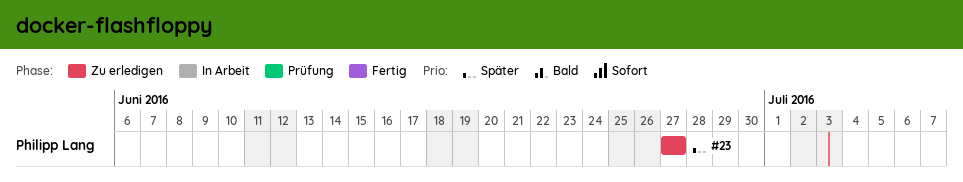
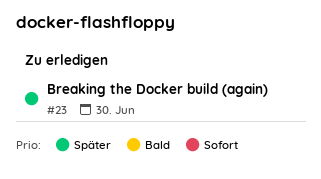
#23, due: Jun 27 -> Jun 30

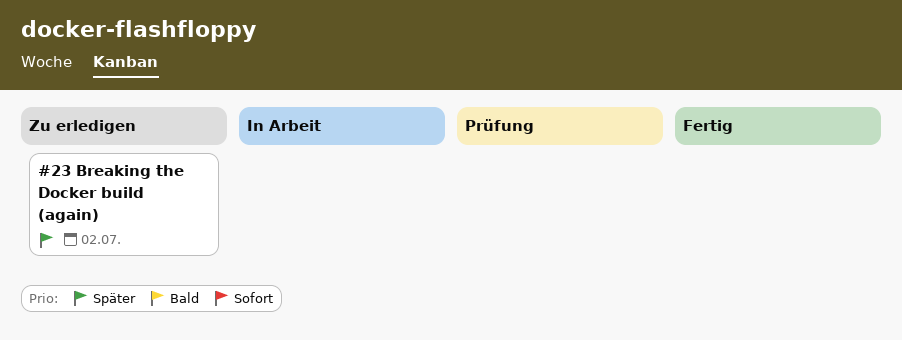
#23, due: Jun 30 -> Jul 2

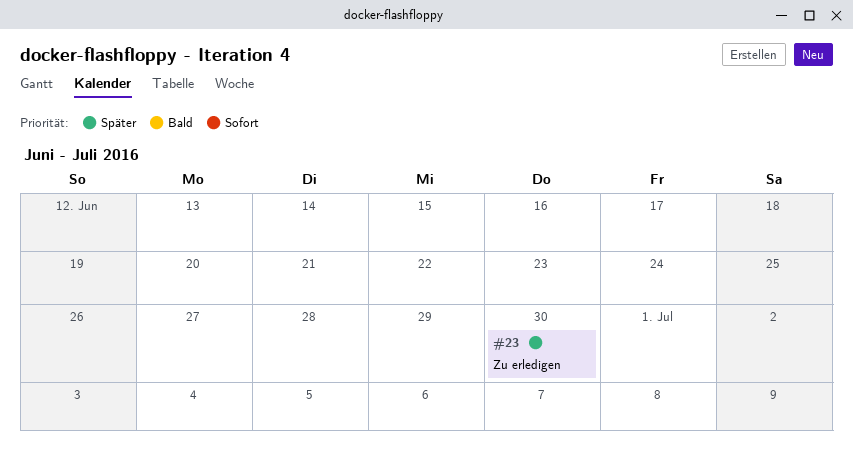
#23, due: Jul 2 -> Jun 30

